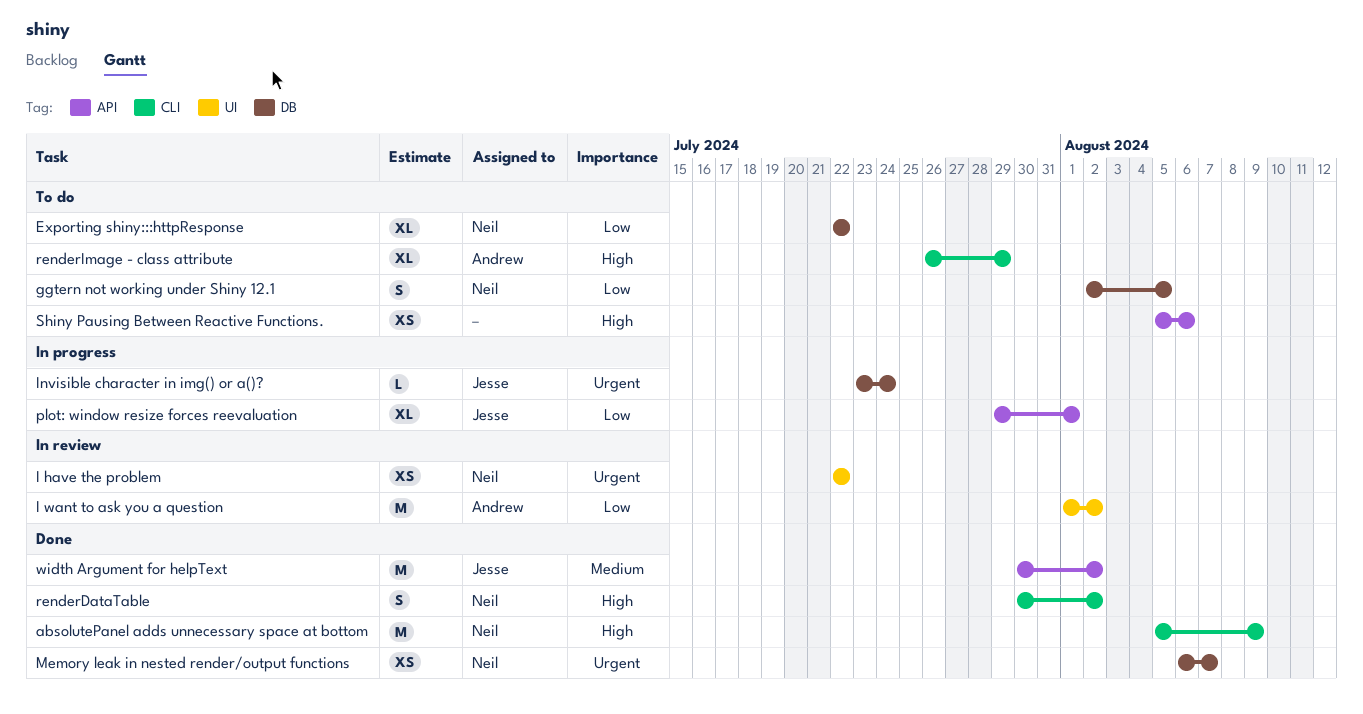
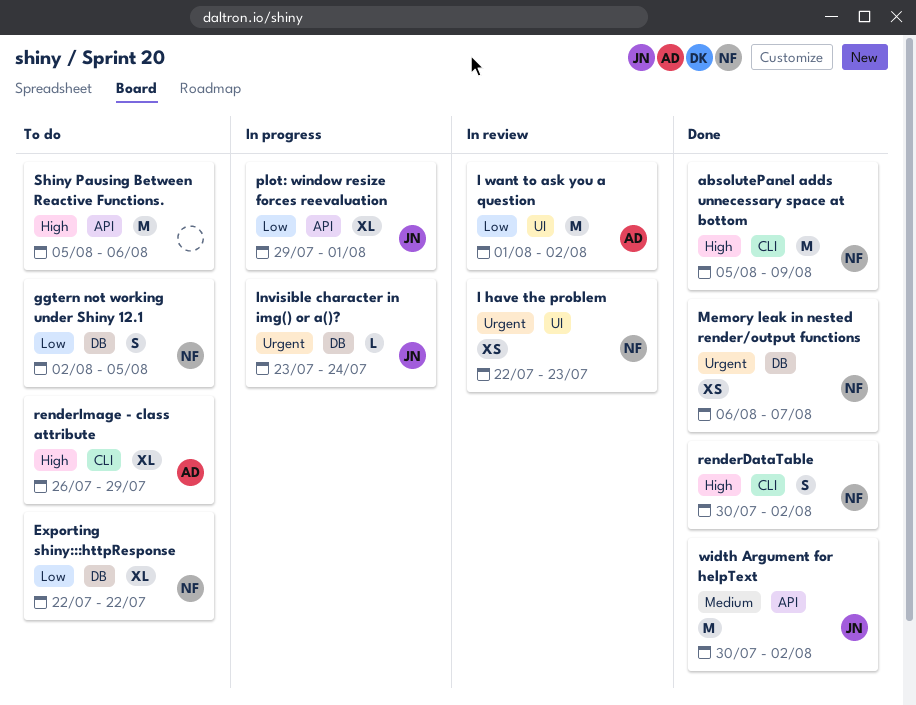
I have the problem, due: Jul 22 -> Jul 23
Shiny Pausing Between Reactive Functions., estimate: XS -> M

